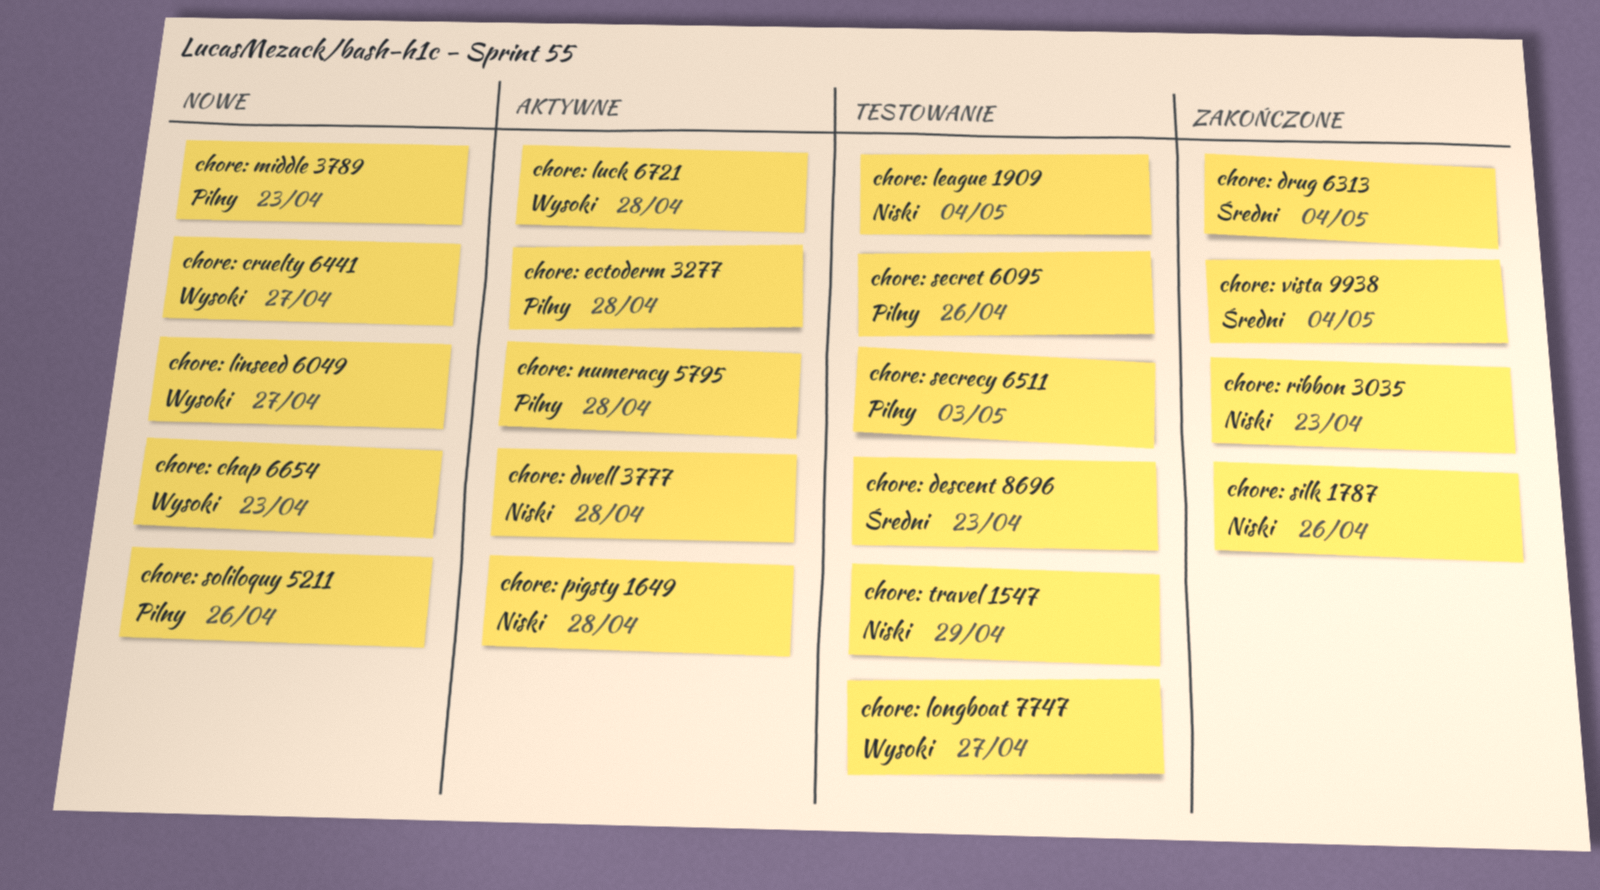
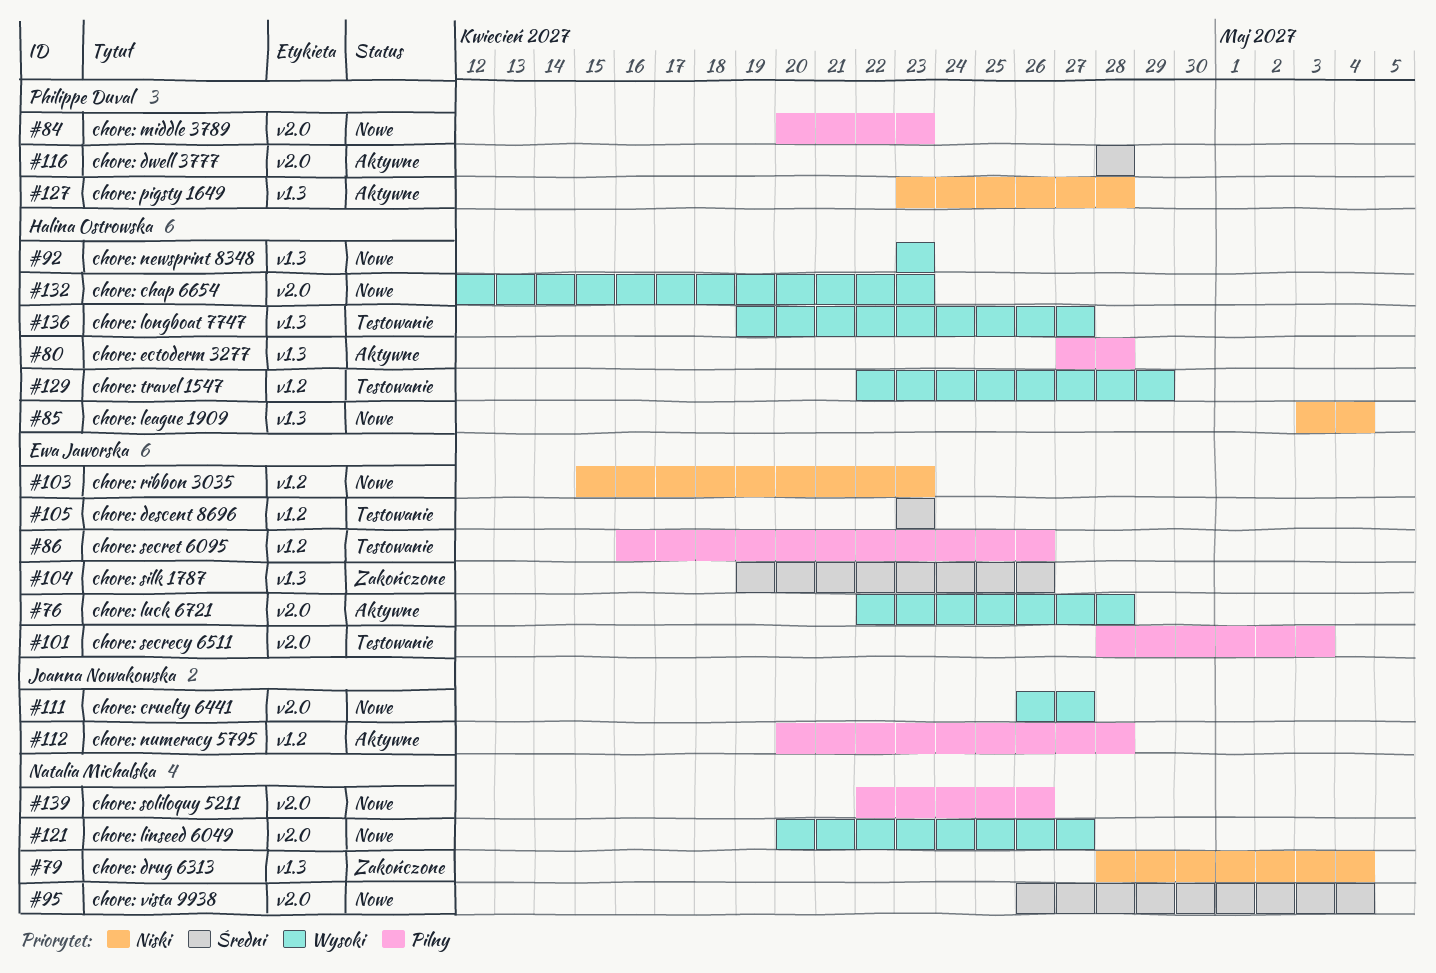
chore: drug 6313, priority: Średni -> Niski
chore: dwell 3777, priority: Niski -> Średni
chore: league 1909, status: Testowanie -> Nowe
chore: newsprint 8348: none -> present
chore: ribbon 3035, status: Zakończone -> Nowe
chore: silk 1787, priority: Niski -> Średni
chore: travel 1547, priority: Niski -> Wysoki
chore: vista 9938, status: Zakończone -> Nowe

